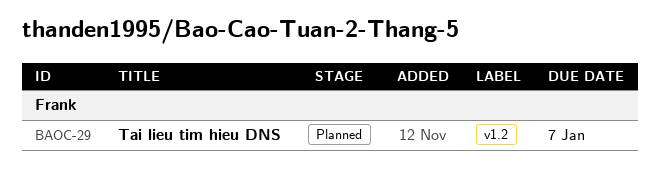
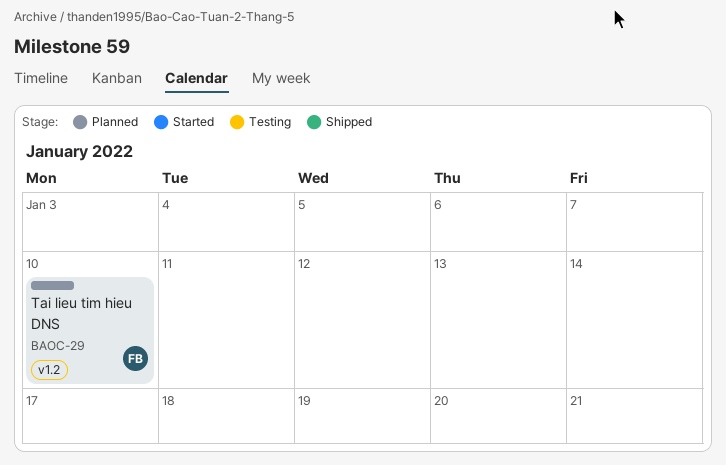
BAOC-29, due: Jan 7 -> Jan 10

